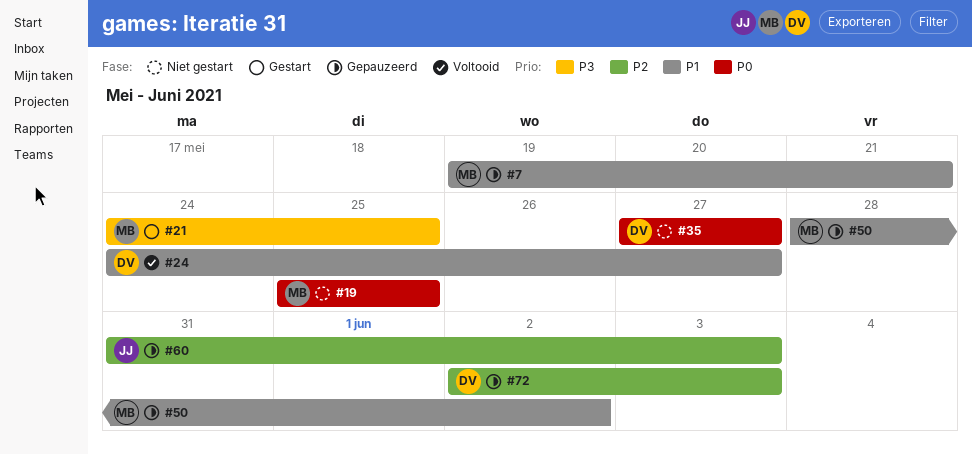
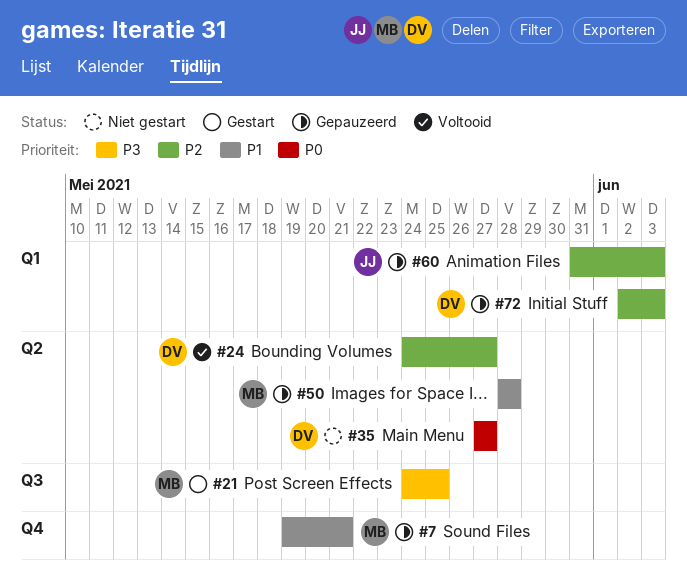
#19: present -> none
#24, priority: P1 -> P2
#50, due: Jun 2 -> May 28

